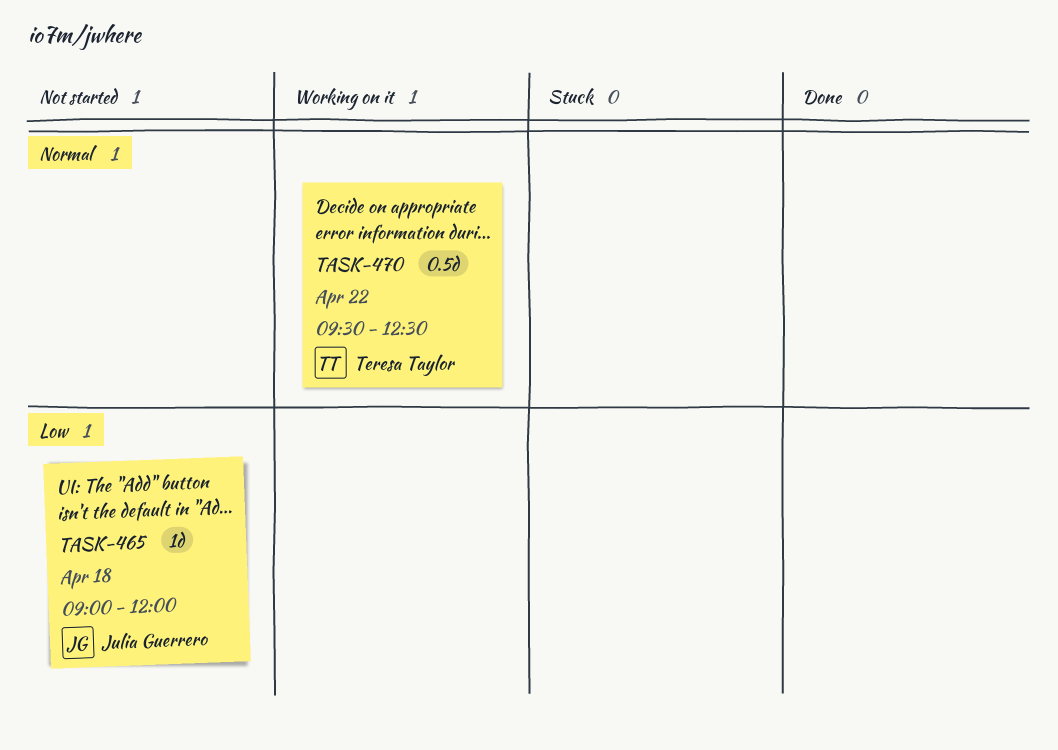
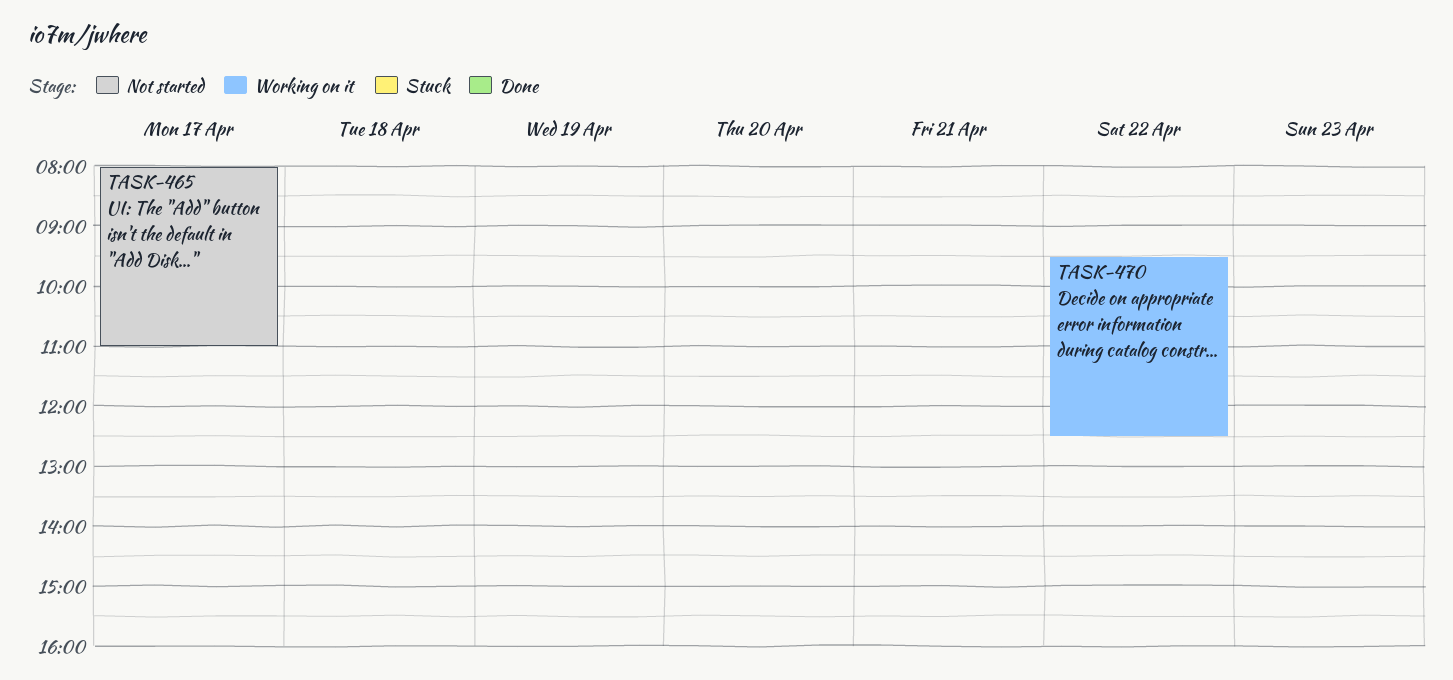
TASK-465, day: Apr 18 -> Apr 17
TASK-465, begins: 09:00 -> 08:00
TASK-465, ends: 12:00 -> 11:00

